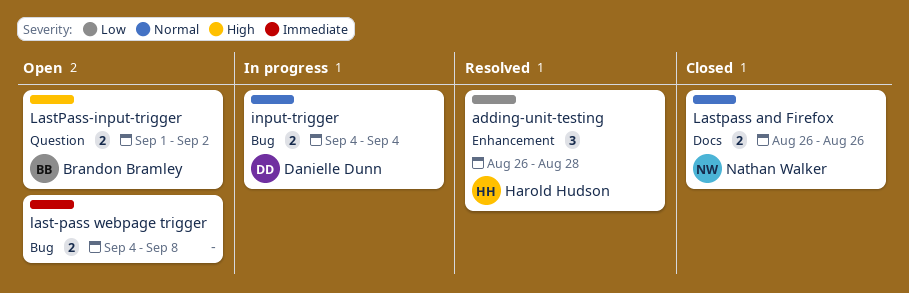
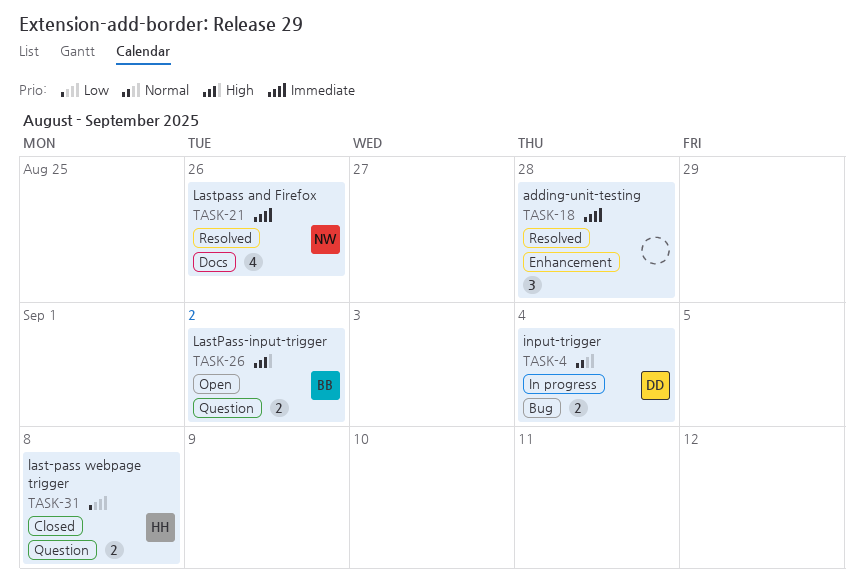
adding-unit-testing, owner: Harold Hudson -> none
adding-unit-testing, priority: Low -> Immediate
last-pass webpage trigger, status: Open -> Closed
last-pass webpage trigger, owner: none -> Harold Hudson
last-pass webpage trigger, priority: Immediate -> Low
last-pass webpage trigger, label: Bug -> Question
Lastpass and Firefox, status: Closed -> Resolved
Lastpass and Firefox, priority: Normal -> Immediate
Lastpass and Firefox, estimate: 2 -> 4

